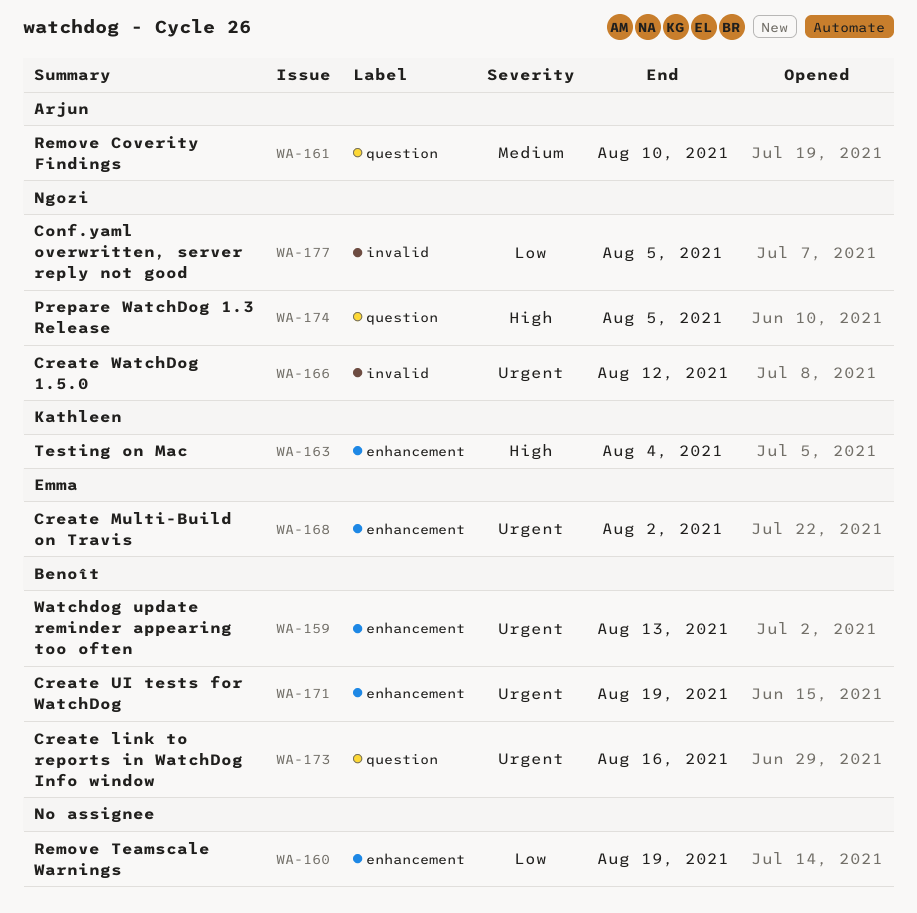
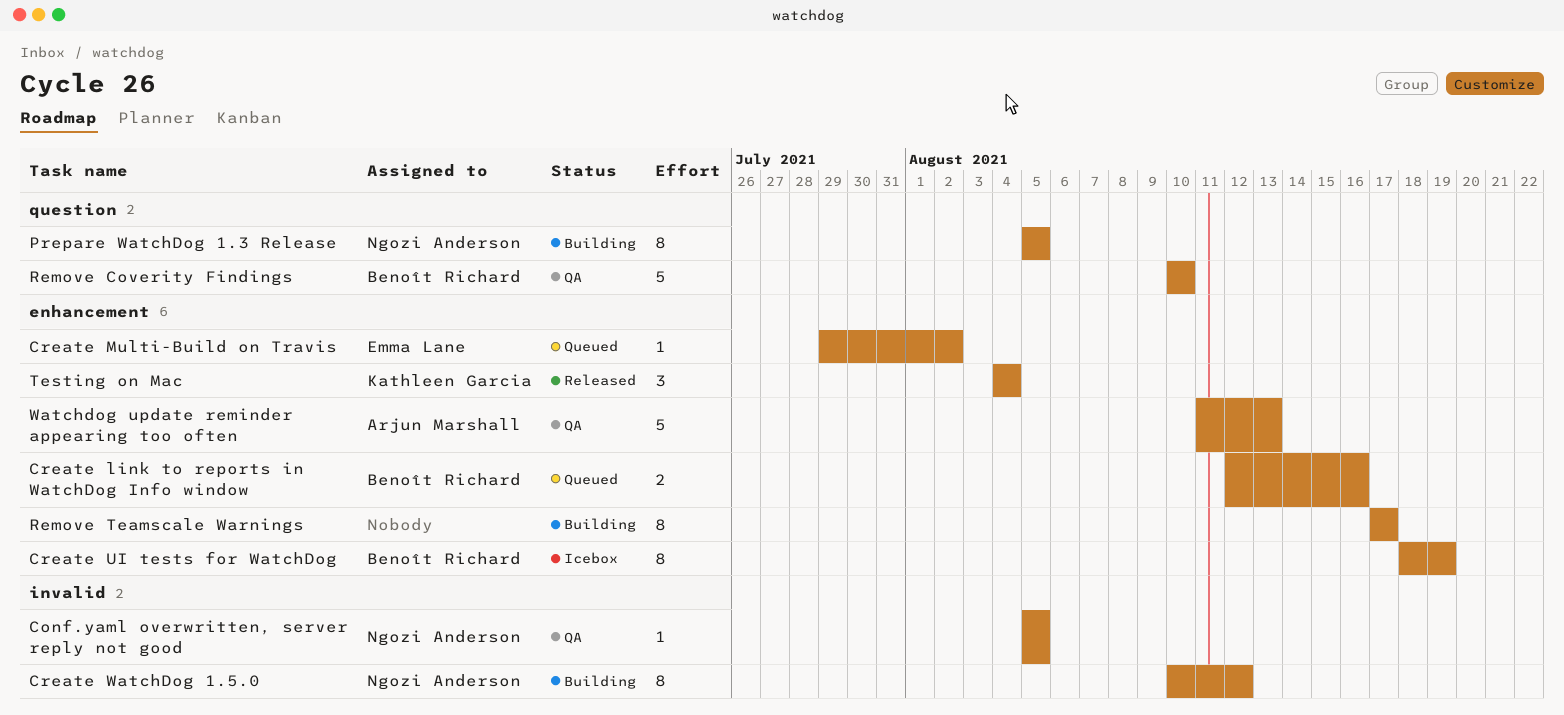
Create link to reports in WatchDog Info window, label: question -> enhancement
Remove Coverity Findings, owner: Arjun Marshall -> Benoît Richard
Remove Teamscale Warnings, due: Aug 19 -> Aug 17
Watchdog update reminder appearing too often, owner: Benoît Richard -> Arjun Marshall

